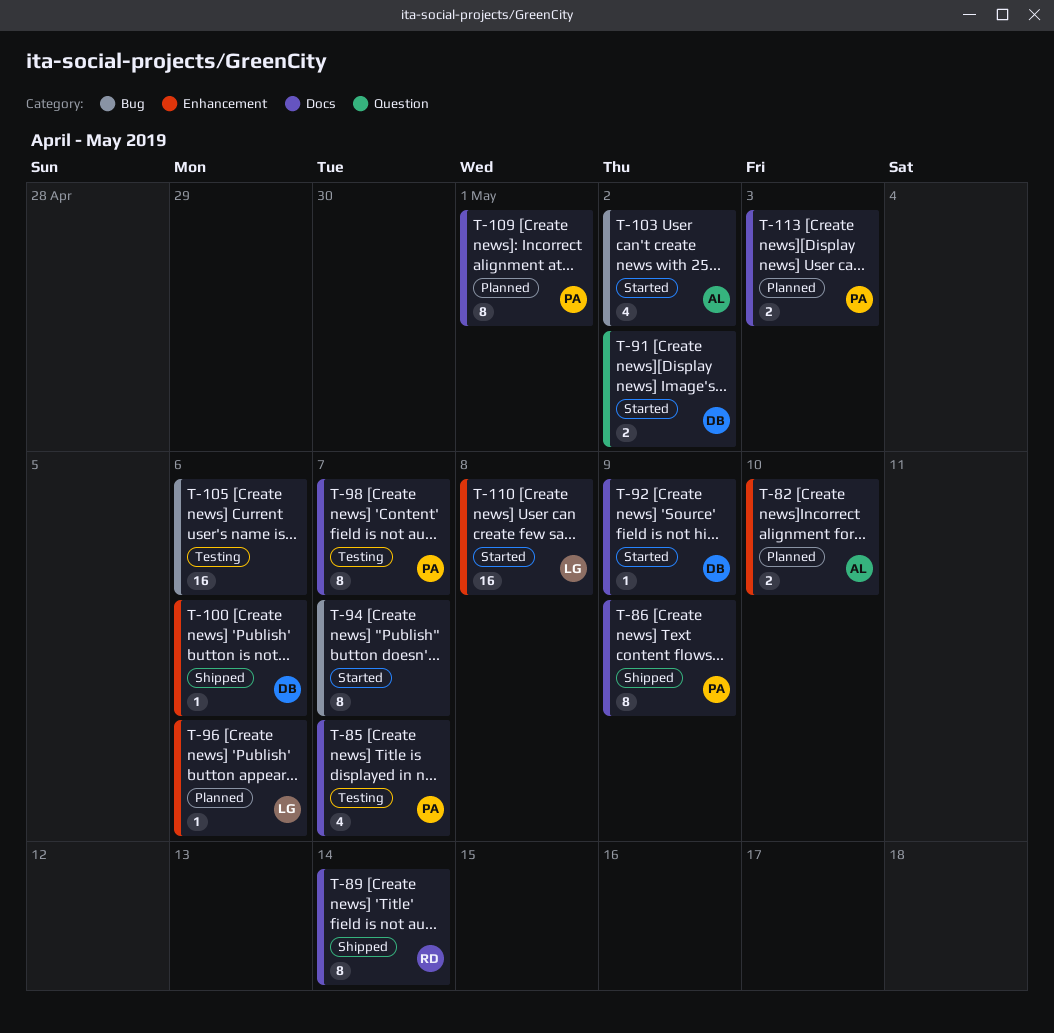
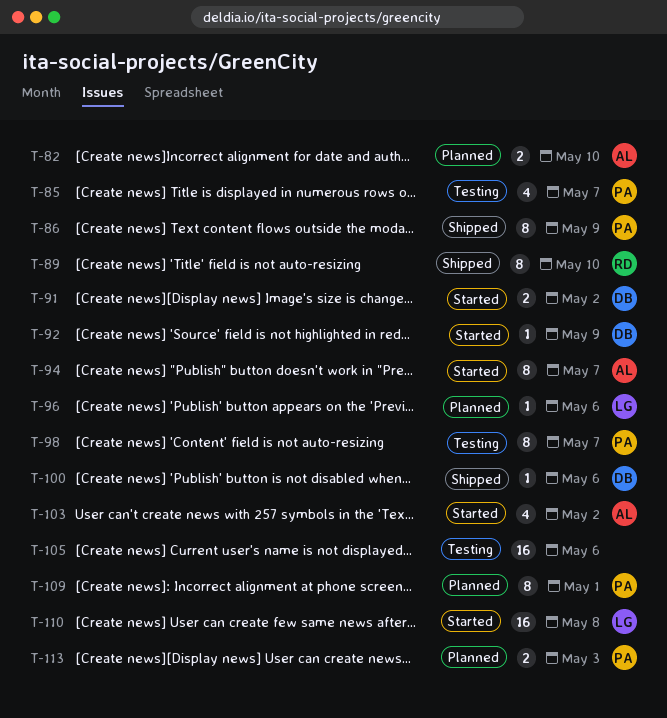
T-89, due: May 14 -> May 10
T-94, owner: none -> AL

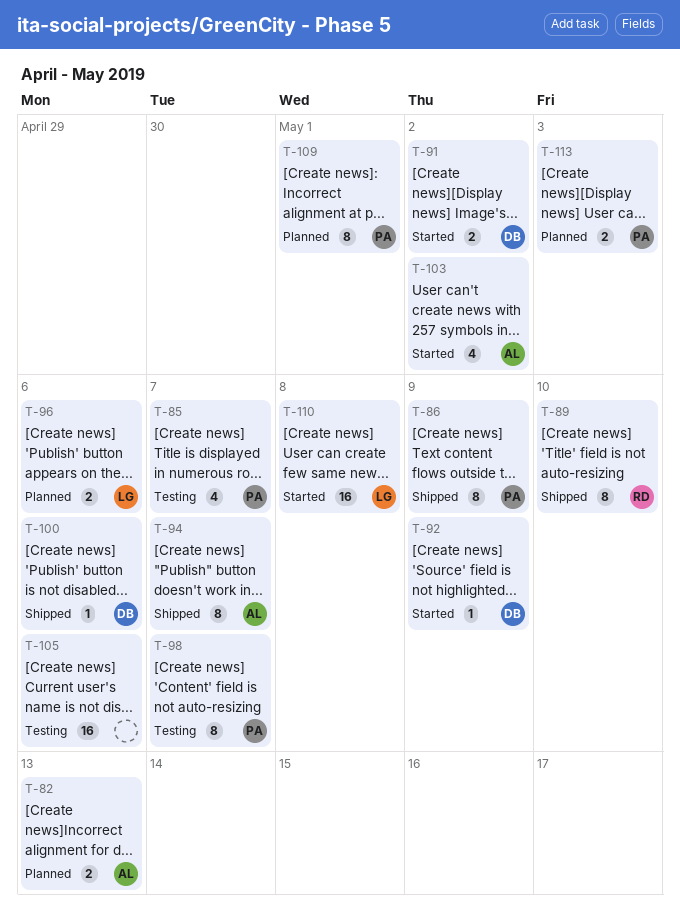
T-82, due: May 10 -> May 13
T-94, status: Started -> Shipped
T-96, estimate: 1 -> 2

